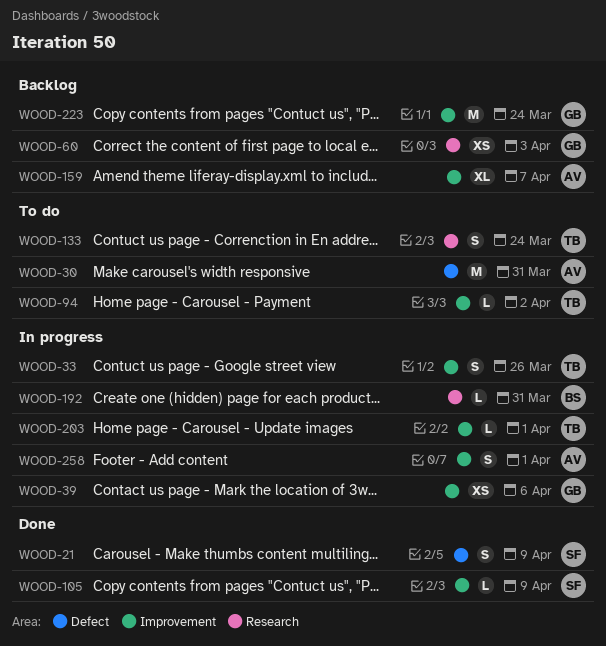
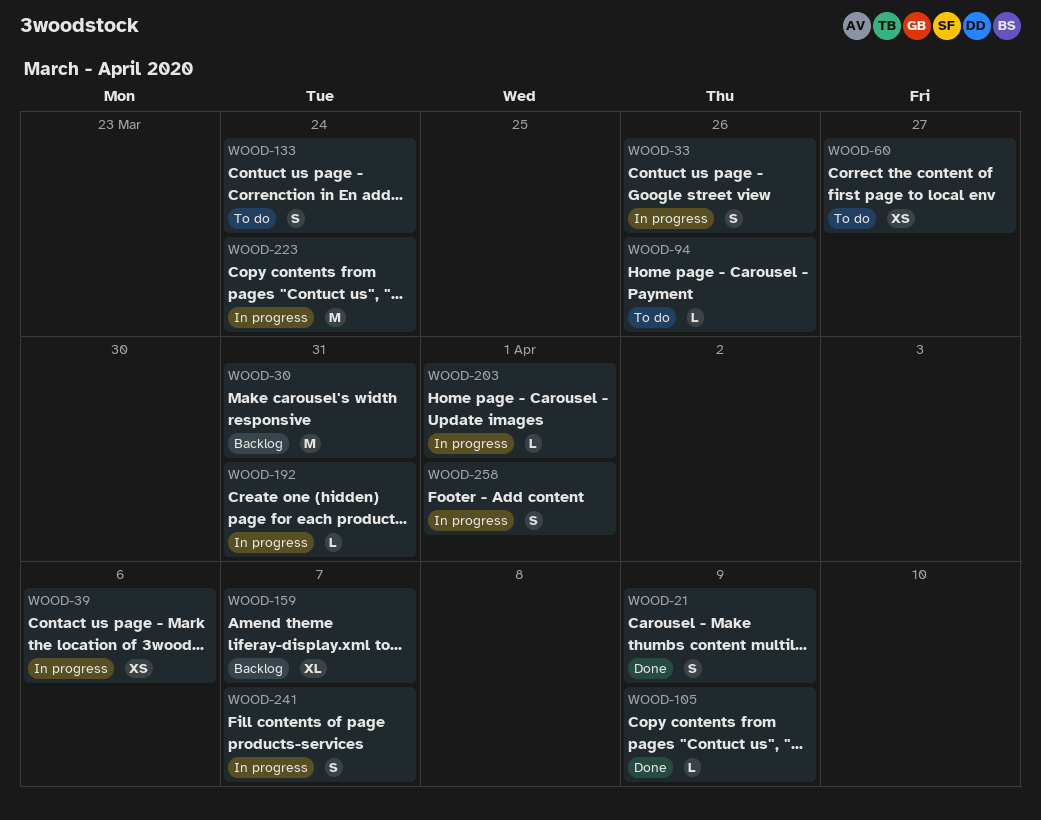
WOOD-30, status: To do -> Backlog
WOOD-60, status: Backlog -> To do
WOOD-60, due: Apr 3 -> Mar 27
WOOD-94, due: Apr 2 -> Mar 26
WOOD-223, status: Backlog -> In progress
WOOD-241: none -> present

